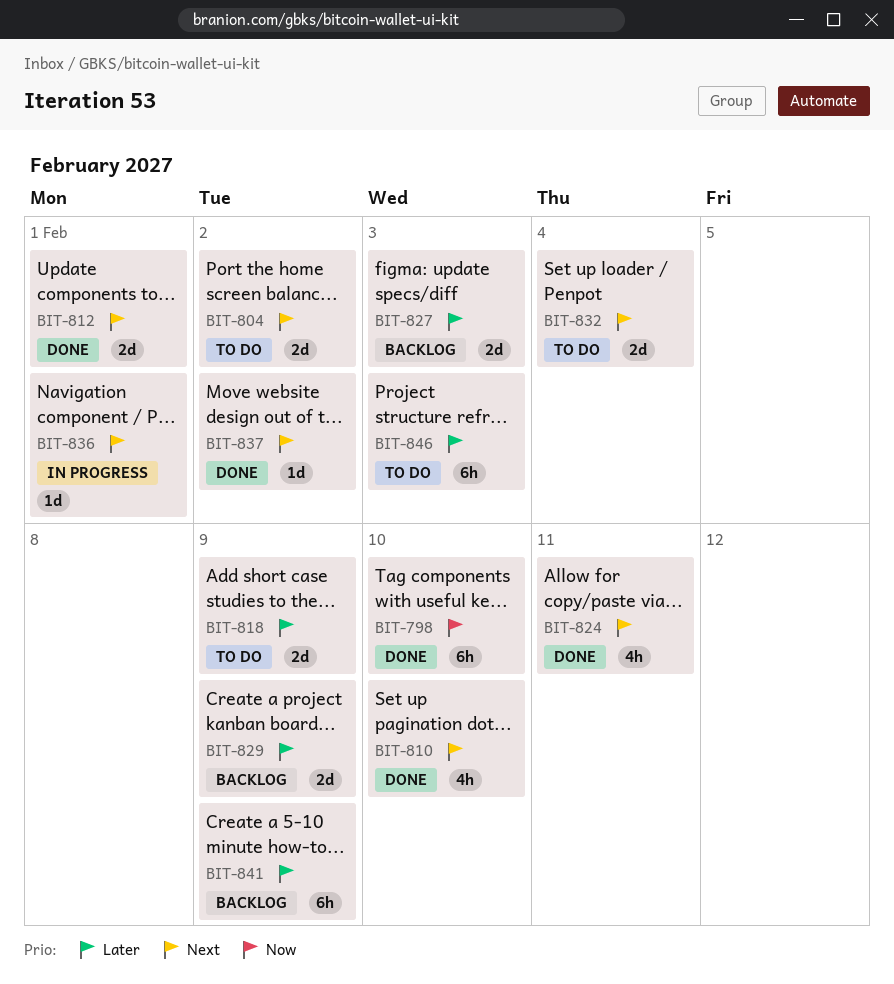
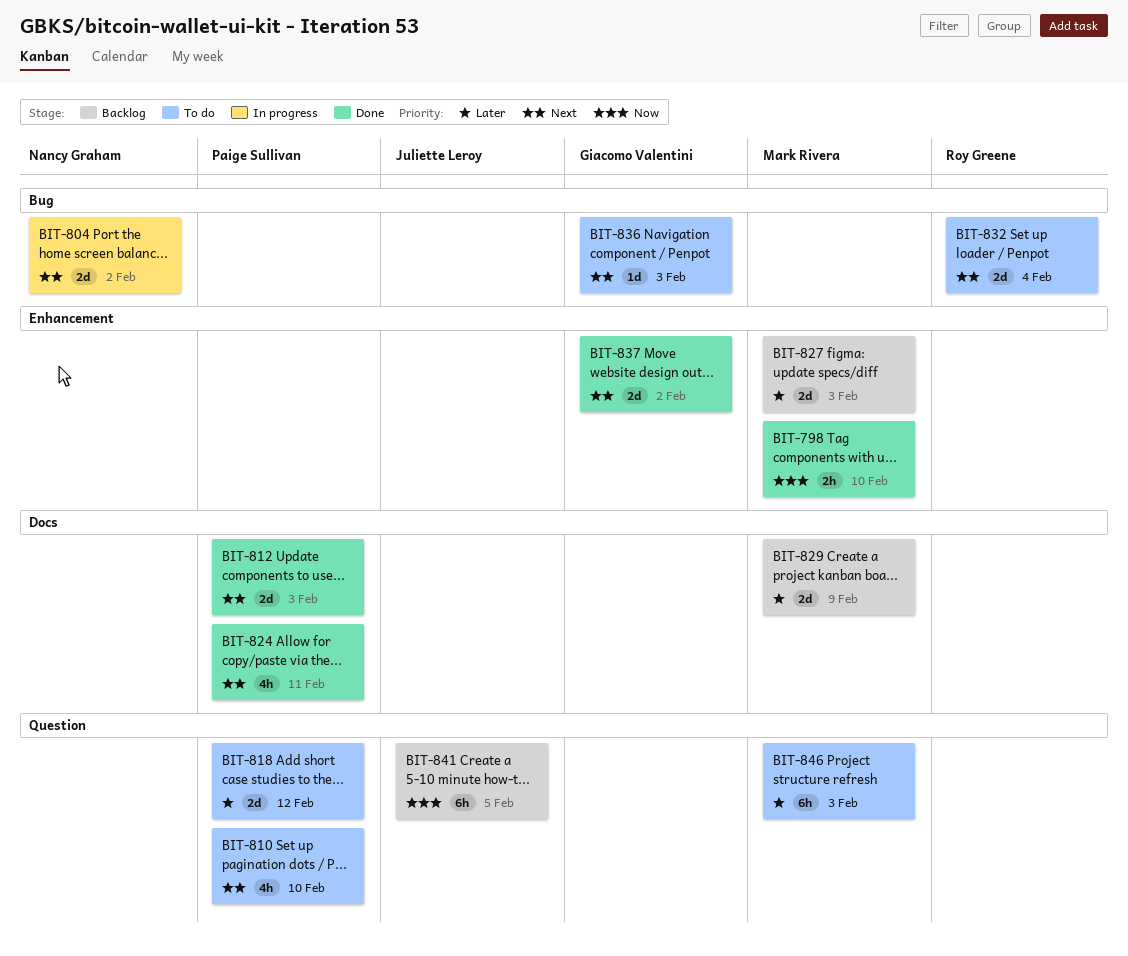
BIT-798, estimate: 6h -> 2h
BIT-804, status: To do -> In progress
BIT-810, status: Done -> To do
BIT-812, due: Feb 1 -> Feb 3
BIT-818, due: Feb 9 -> Feb 12
BIT-836, status: In progress -> To do
BIT-836, due: Feb 1 -> Feb 3
BIT-837, estimate: 1d -> 2d
BIT-841, priority: Later -> Now
BIT-841, due: Feb 9 -> Feb 5

